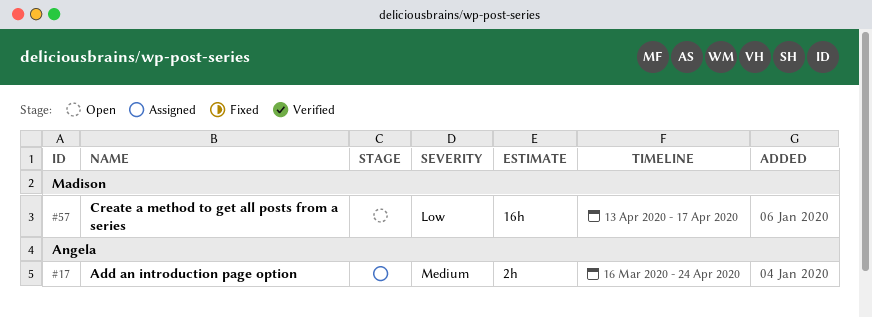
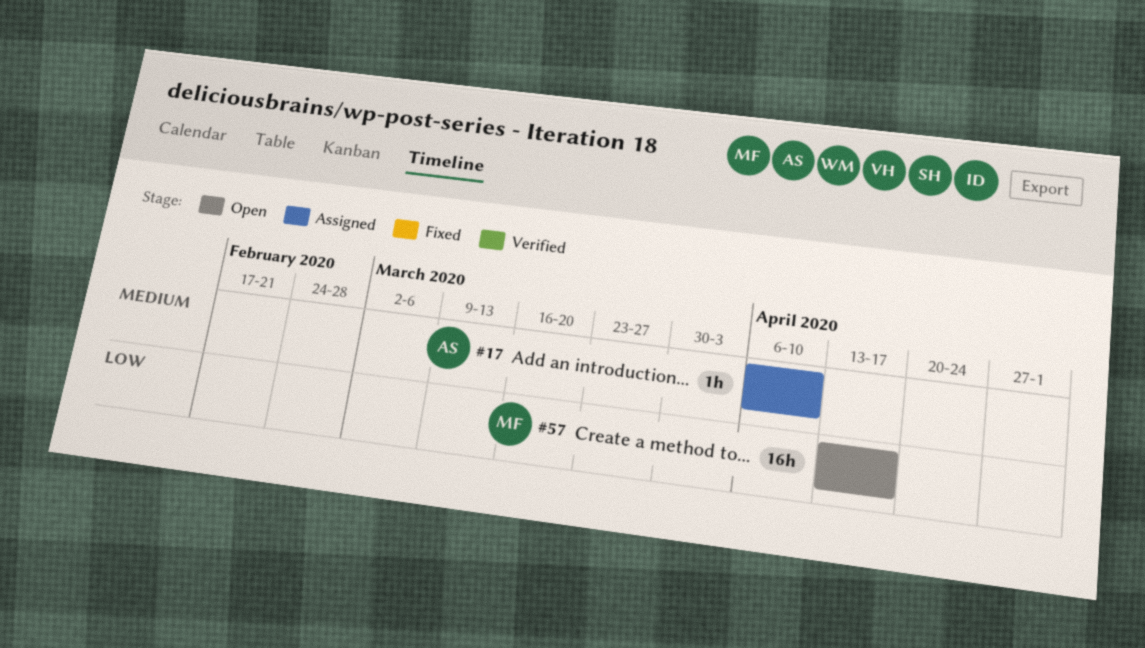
#17, estimate: 2h -> 1h
#17, start: Mar 16 -> Apr 6
#17, due: Apr 24 -> Apr 10

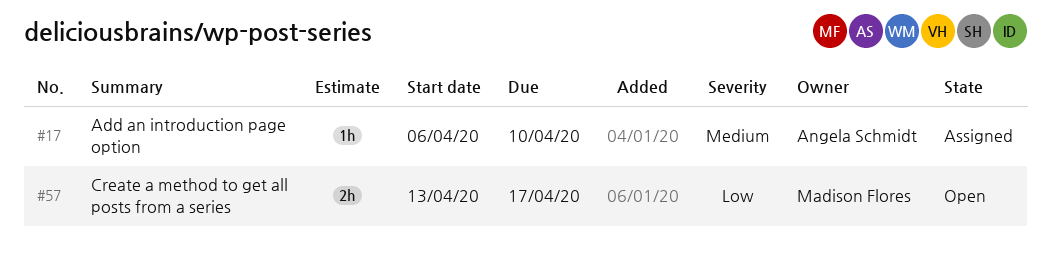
#57, estimate: 16h -> 2h

